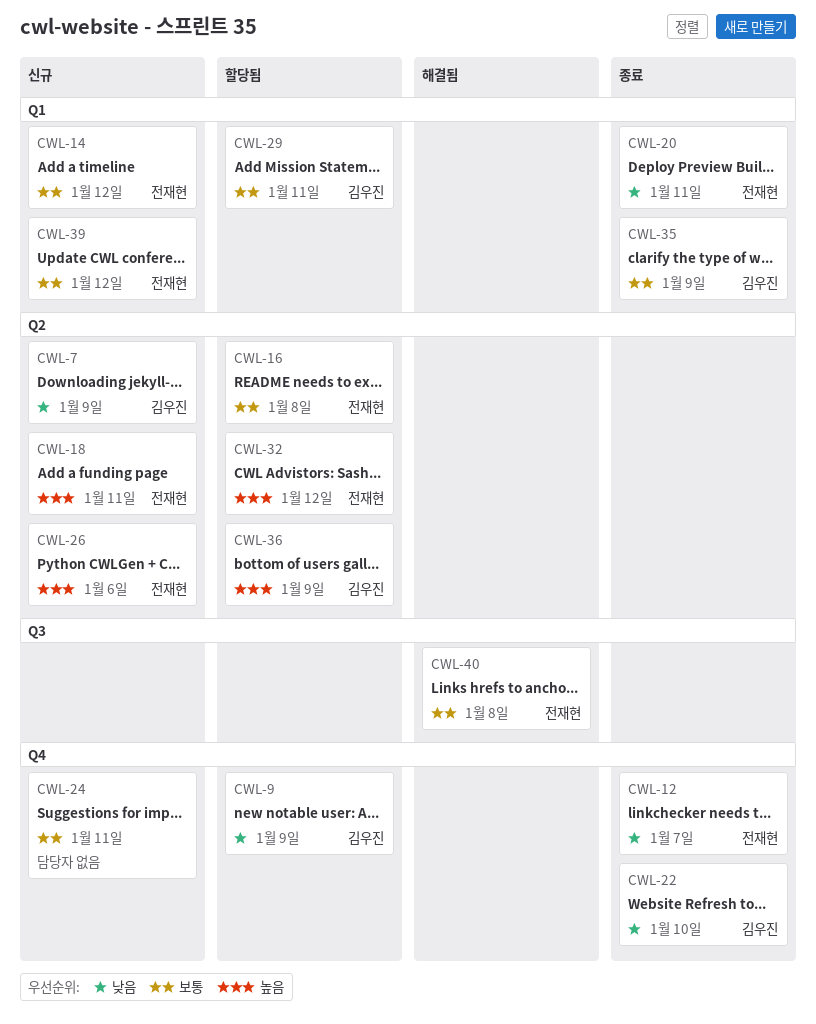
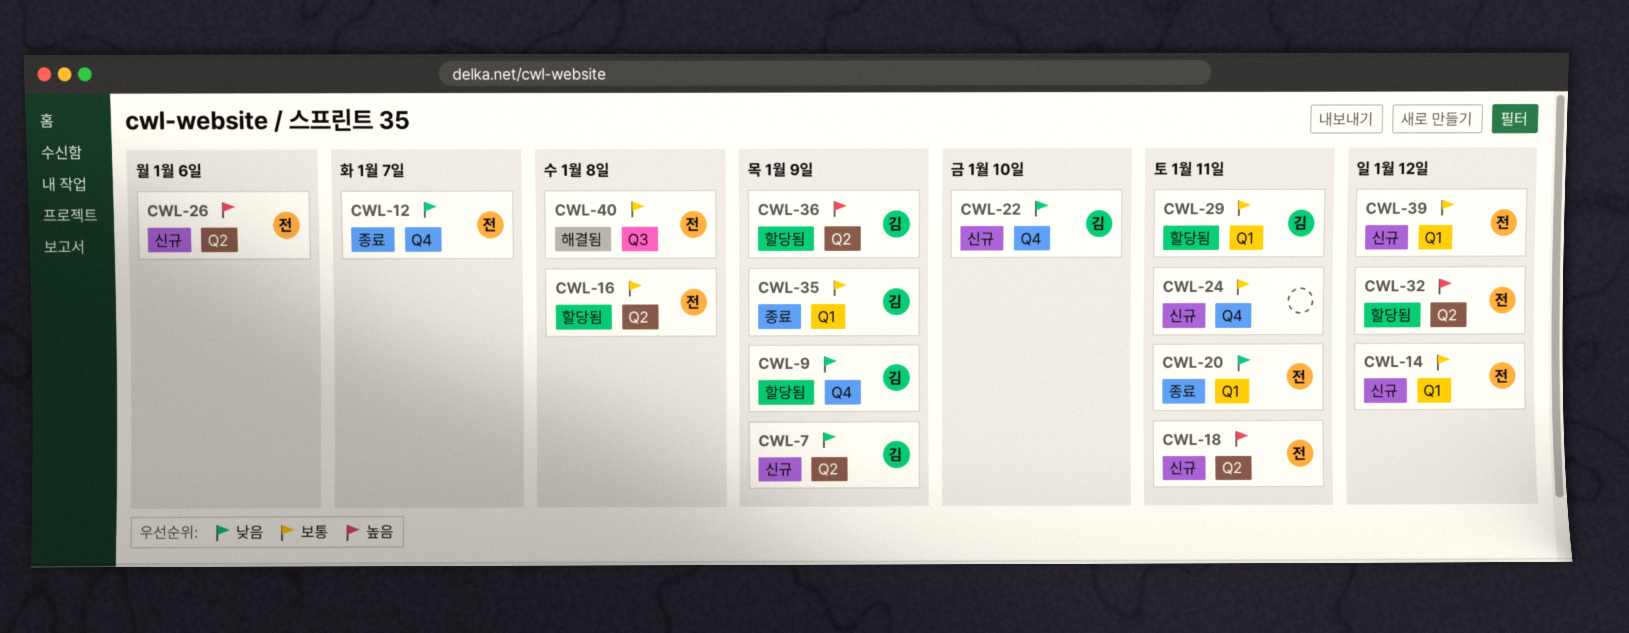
CWL-22, status: 종료 -> 신규

